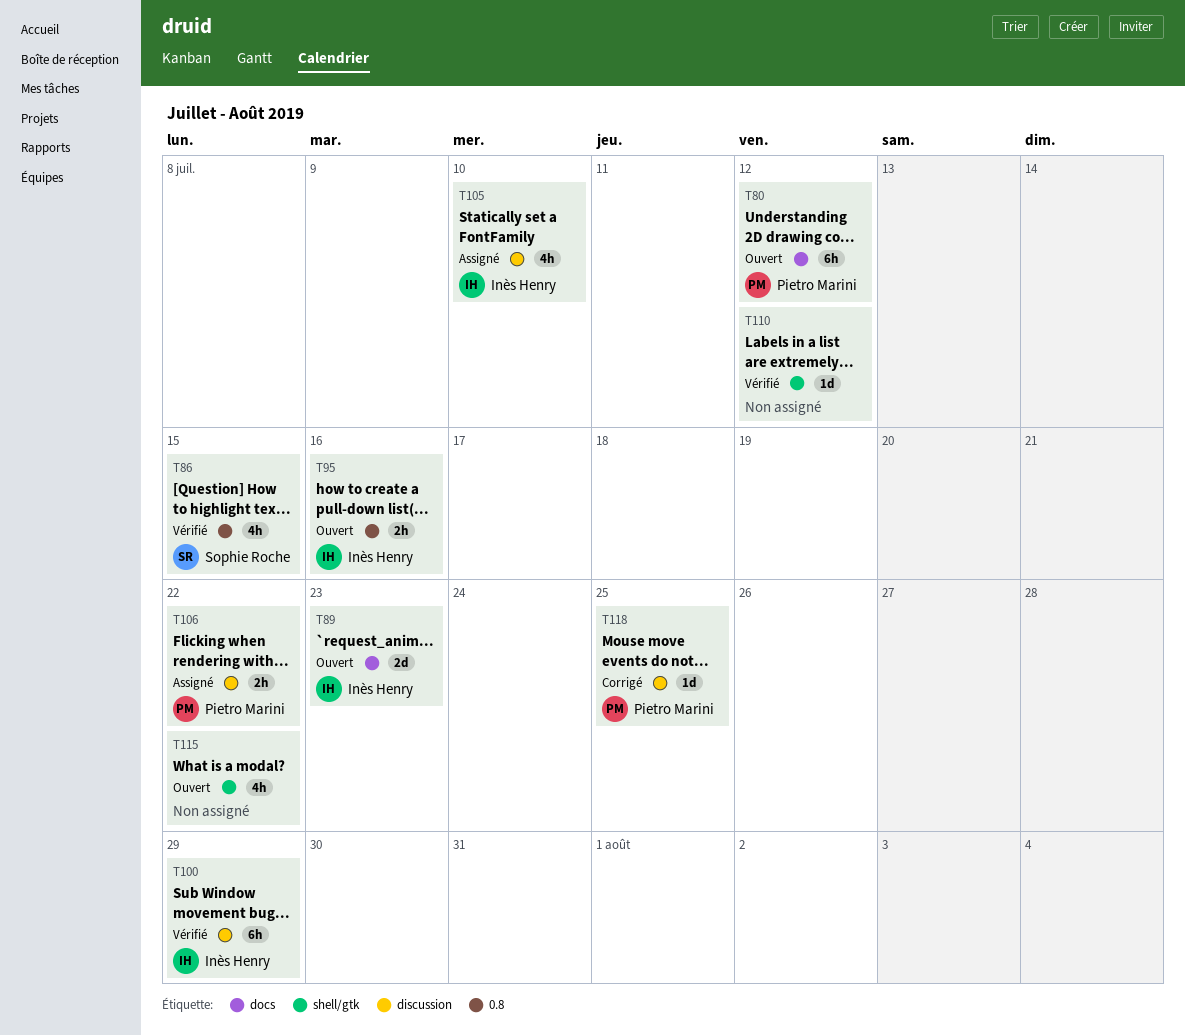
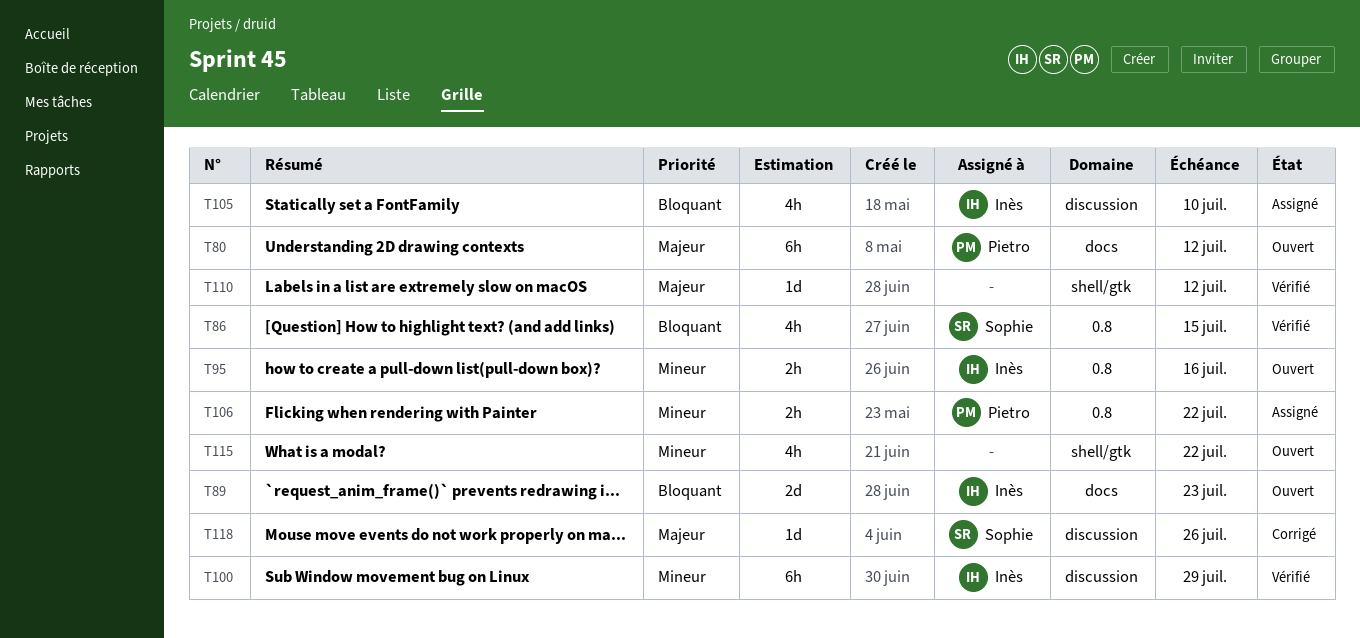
T106, label: discussion -> 0.8
T118, owner: Pietro Marini -> Sophie Roche
T118, due: Jul 25 -> Jul 26

